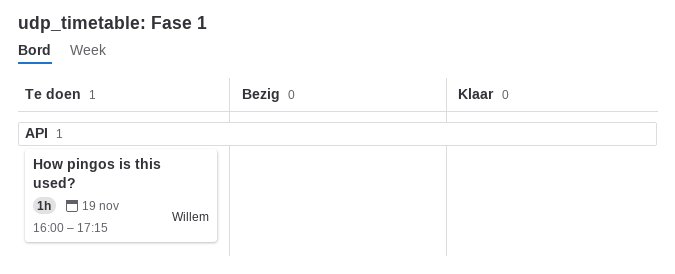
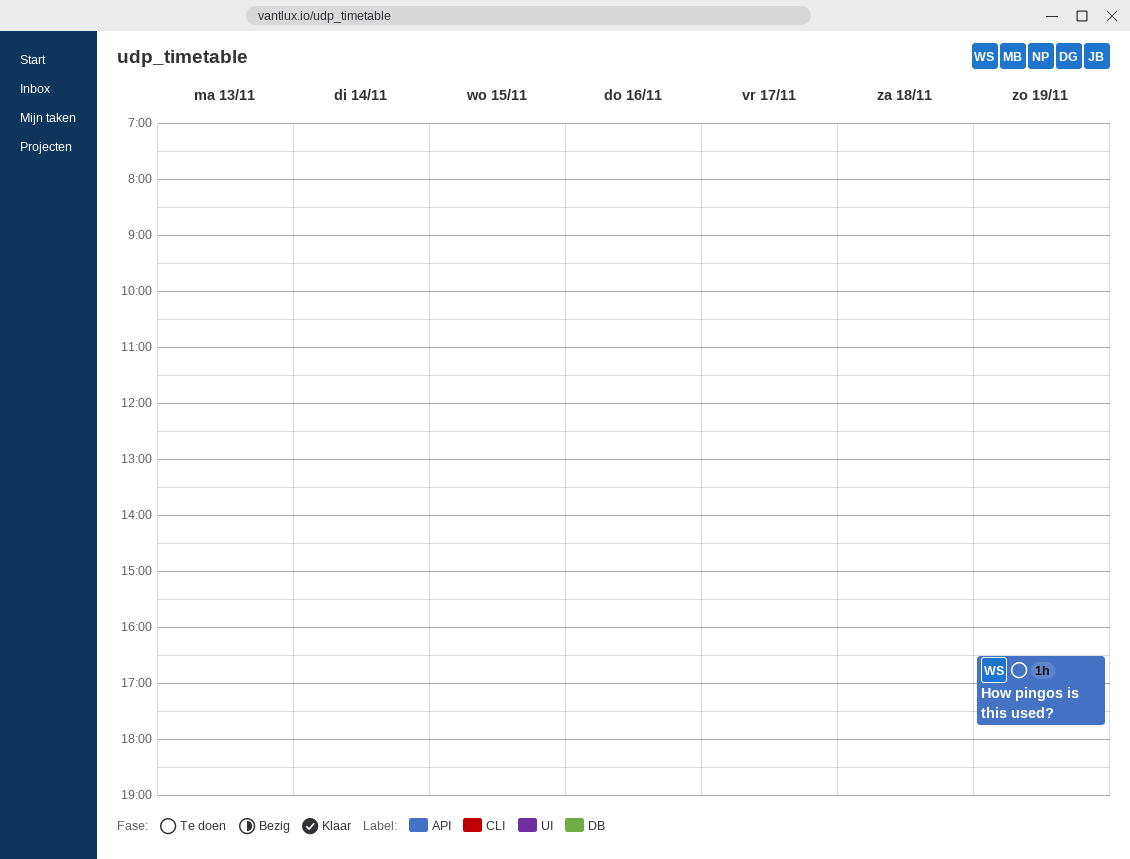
How pingos is this used?, begins: 16:00 -> 16:30
How pingos is this used?, ends: 17:15 -> 17:45

